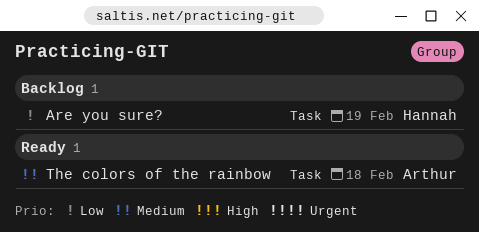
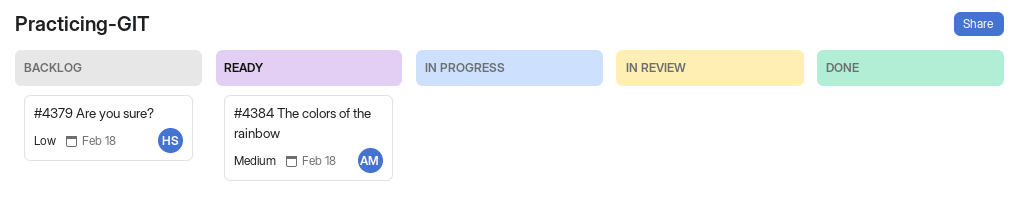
Are you sure?, due: Feb 19 -> Feb 18

